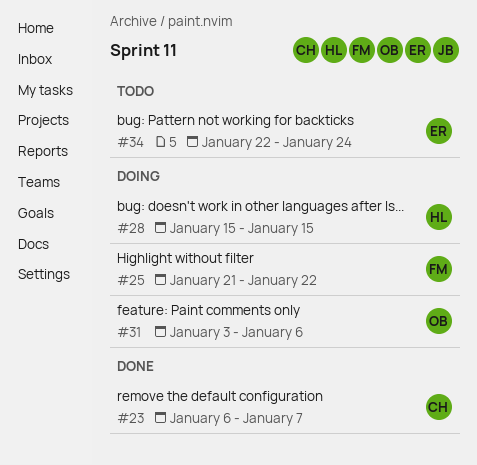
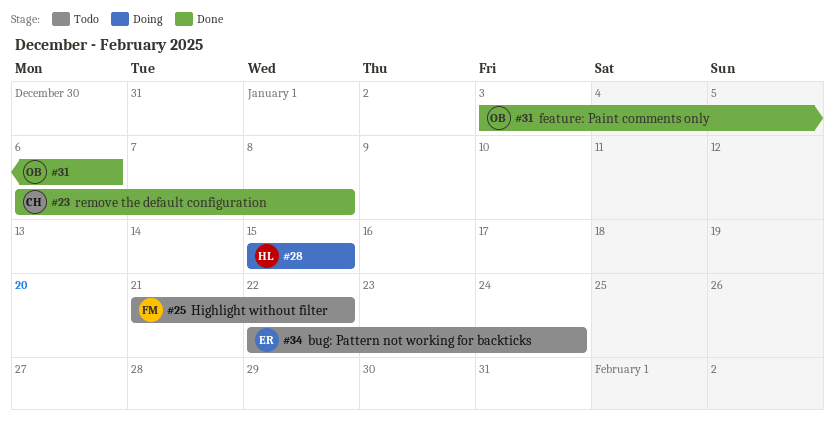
#23, due: Jan 7 -> Jan 8
#25, status: Doing -> Todo
#31, status: Doing -> Done

